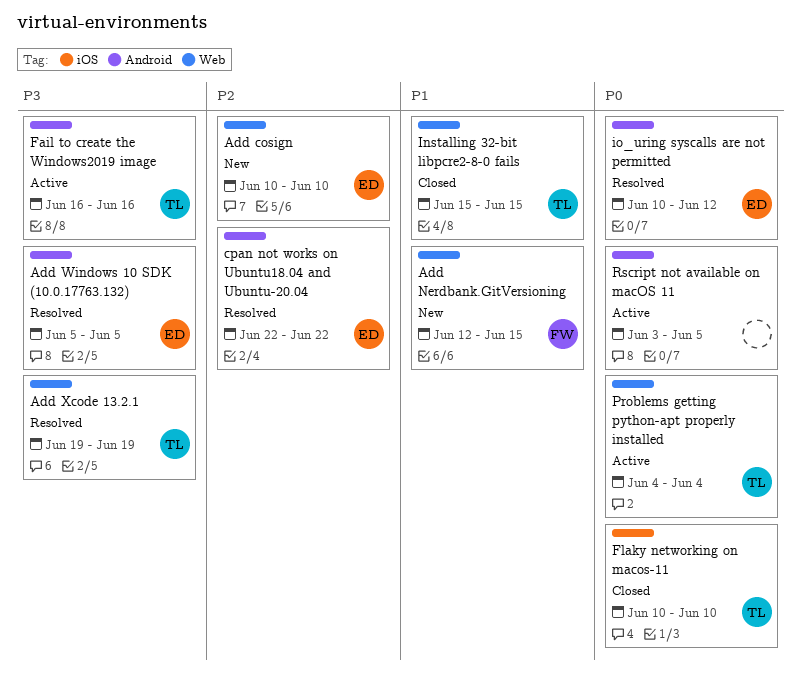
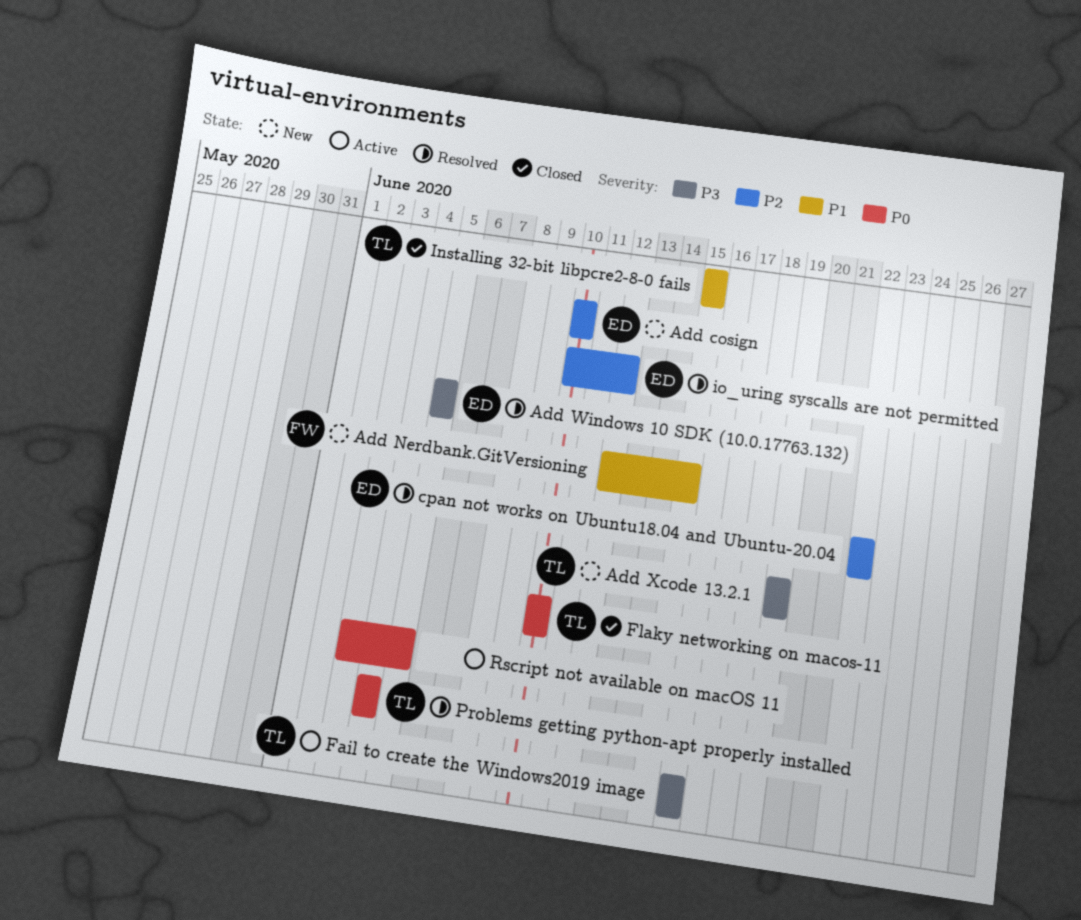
Add Xcode 13.2.1, status: Resolved -> New
io_uring syscalls are not permitted, priority: P0 -> P2
Problems getting python-apt properly installed, status: Active -> Resolved

